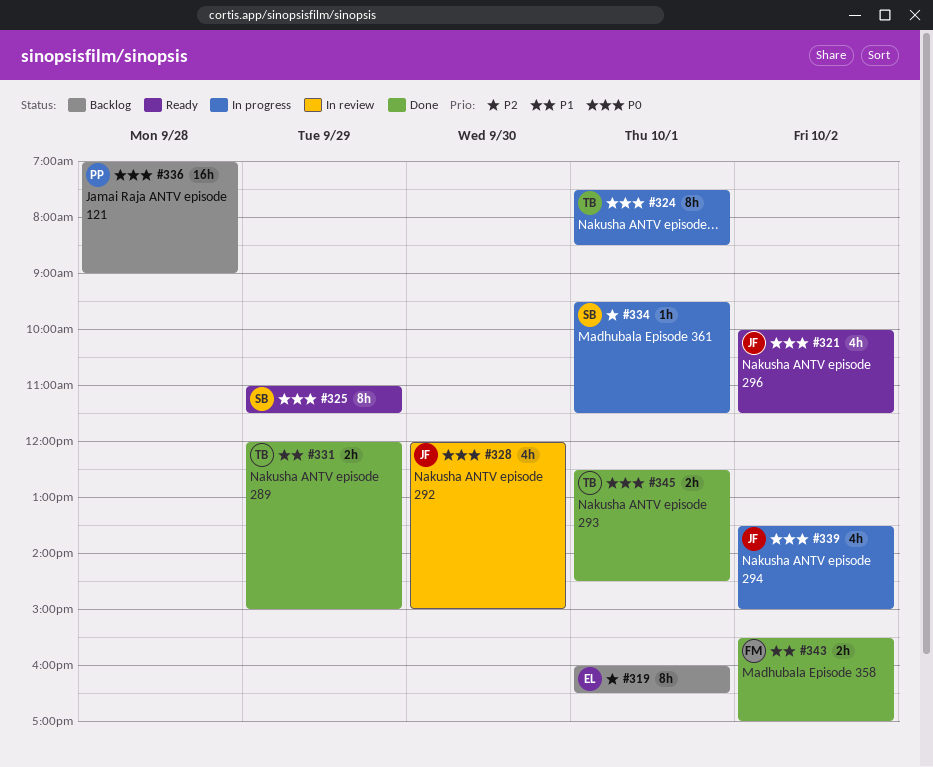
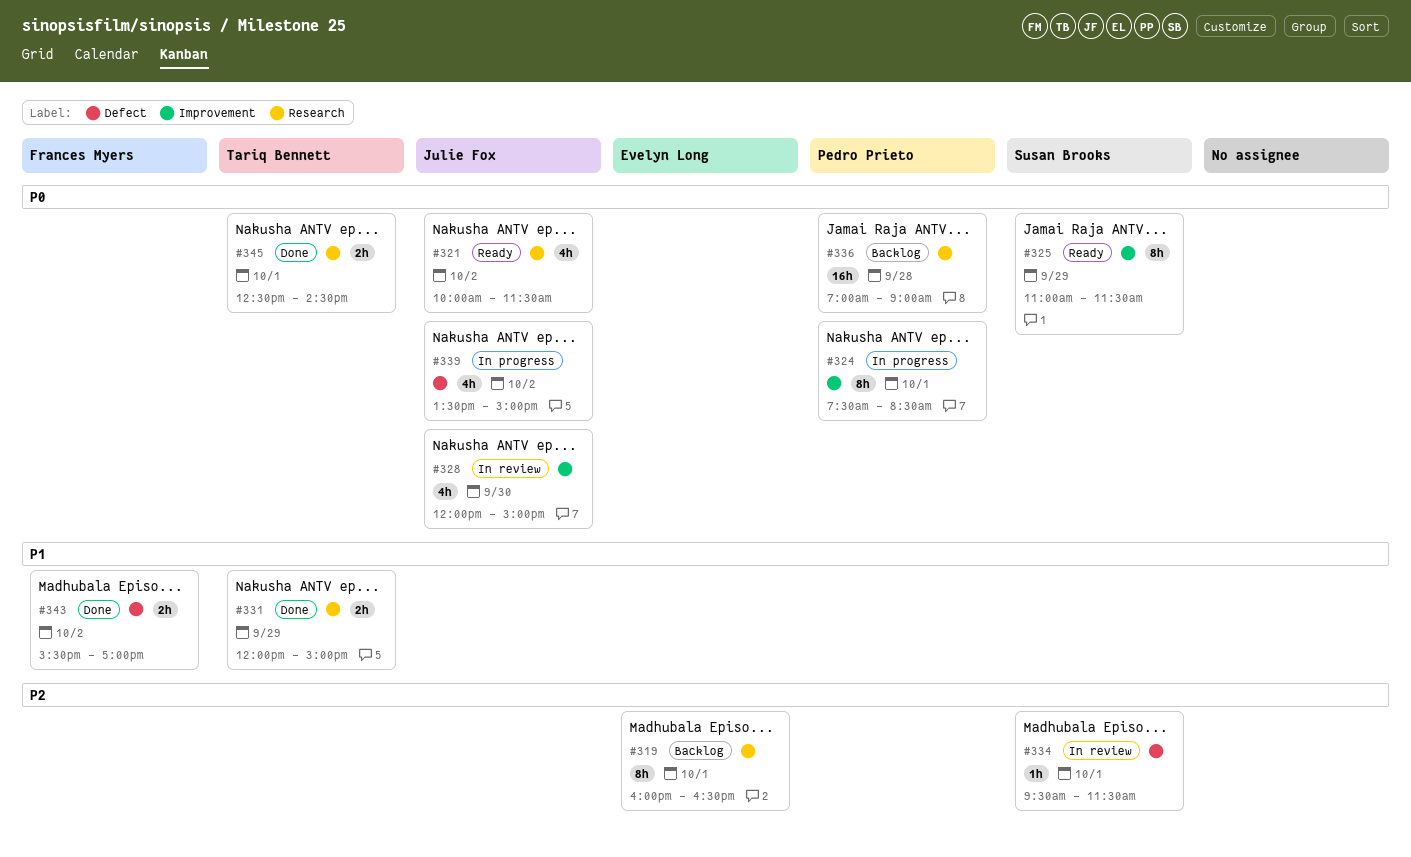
#324, owner: Tariq Bennett -> Pedro Prieto
#334, status: In progress -> In review

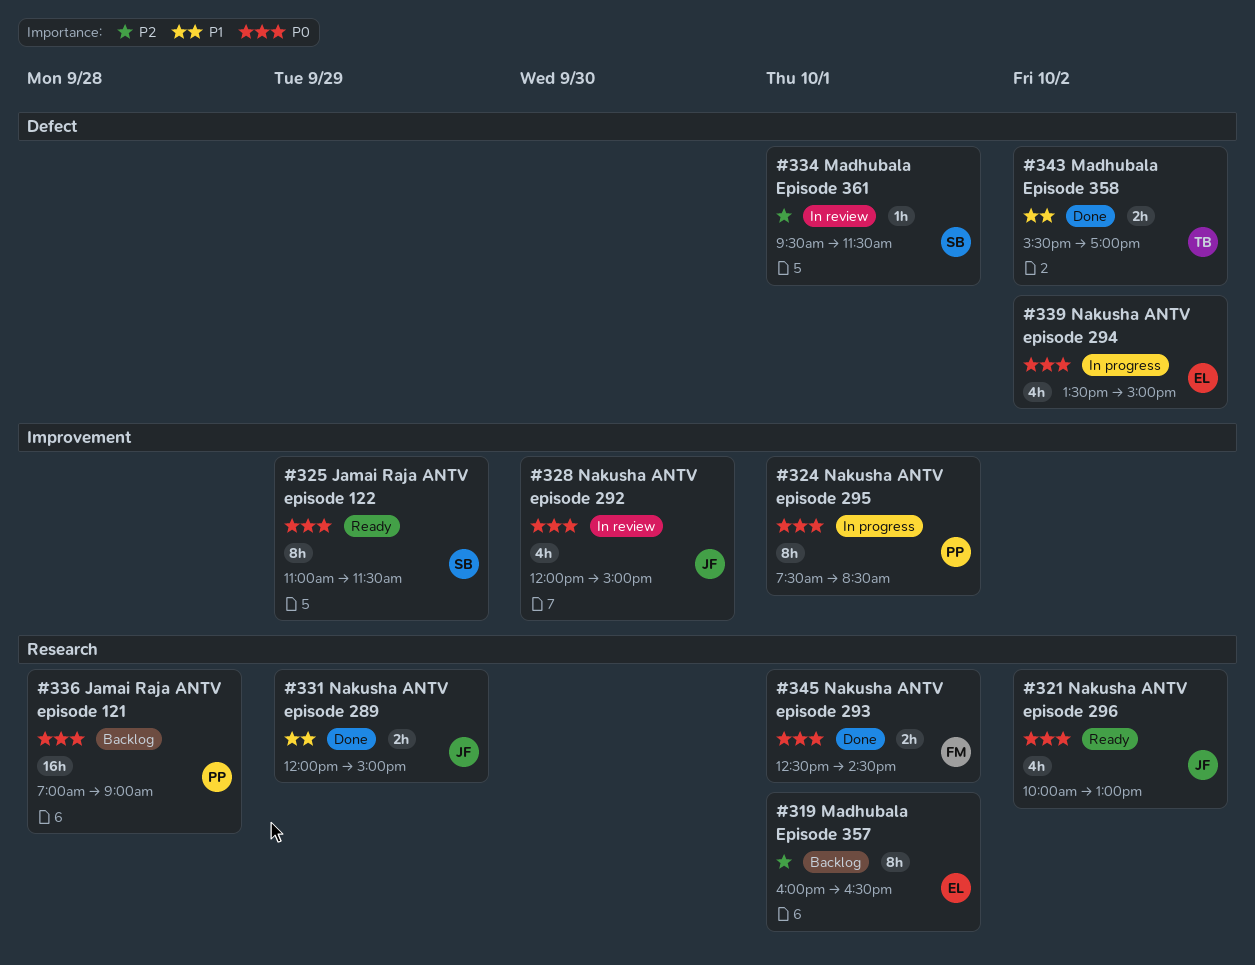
#321, ends: 11:30 -> 13:00
#331, owner: Tariq Bennett -> Julie Fox
#339, owner: Julie Fox -> Evelyn Long
#343, owner: Frances Myers -> Tariq Bennett
#345, owner: Tariq Bennett -> Frances Myers

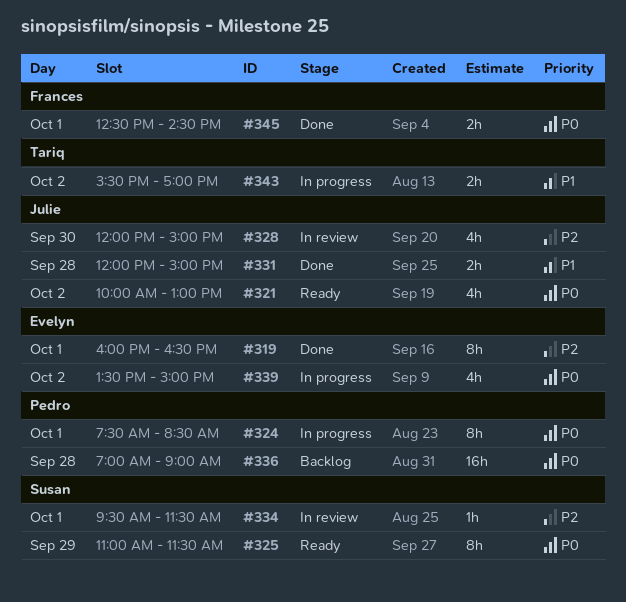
#319, status: Backlog -> Done
#328, priority: P0 -> P2
#331, day: Sep 29 -> Sep 28
#343, status: Done -> In progress

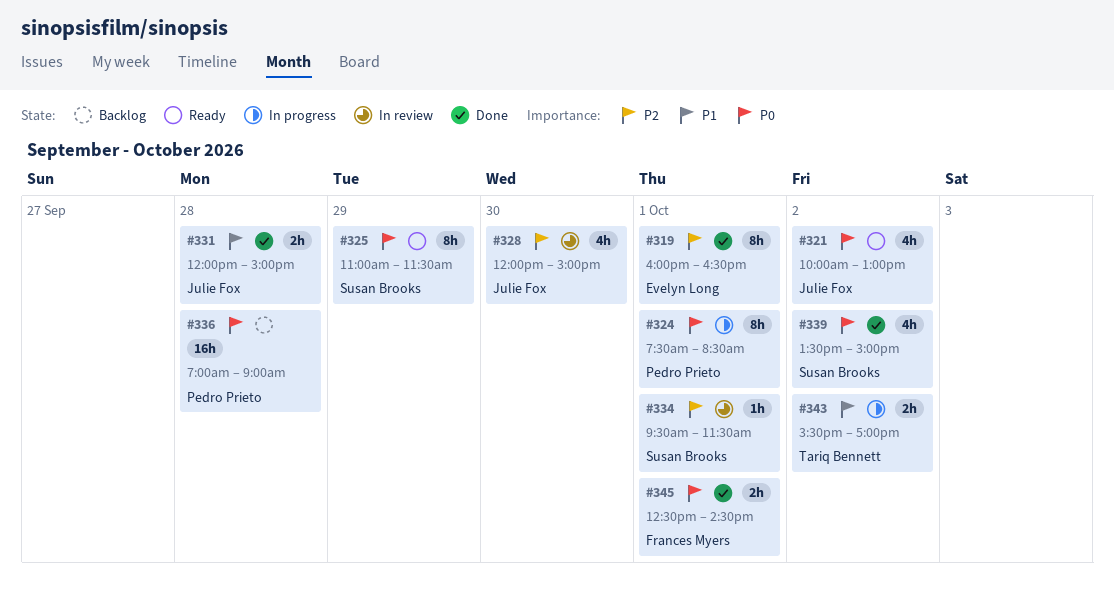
#339, status: In progress -> Done
#339, owner: Evelyn Long -> Susan Brooks

